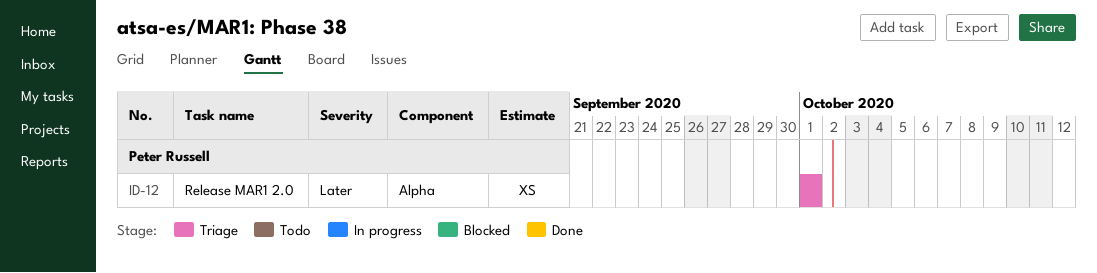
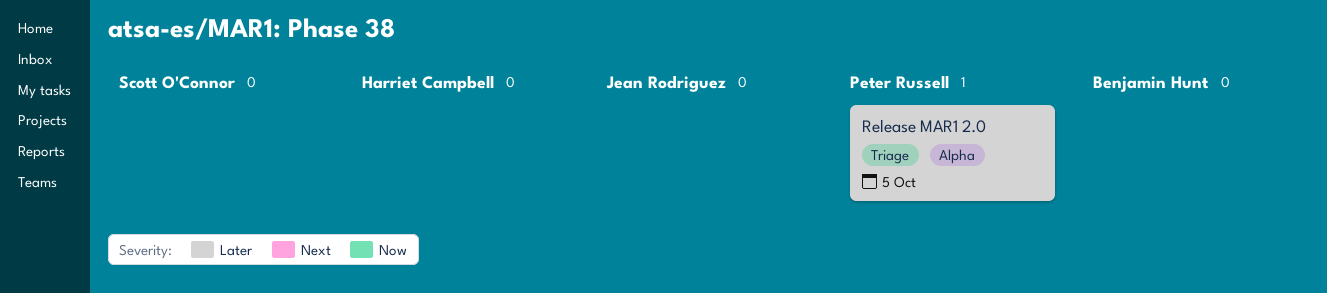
Release MAR1 2.0, due: Oct 1 -> Oct 5

